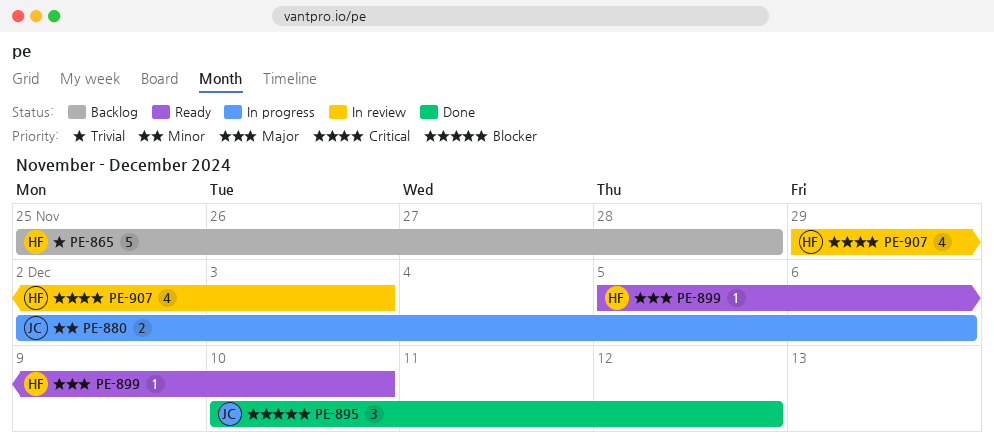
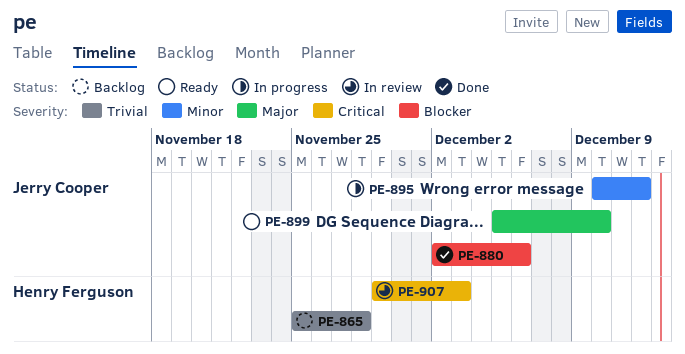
PE-880, status: In progress -> Done
PE-880, priority: Minor -> Blocker
PE-895, status: Done -> In progress
PE-895, priority: Blocker -> Minor
PE-899, owner: Henry Ferguson -> Jerry Cooper

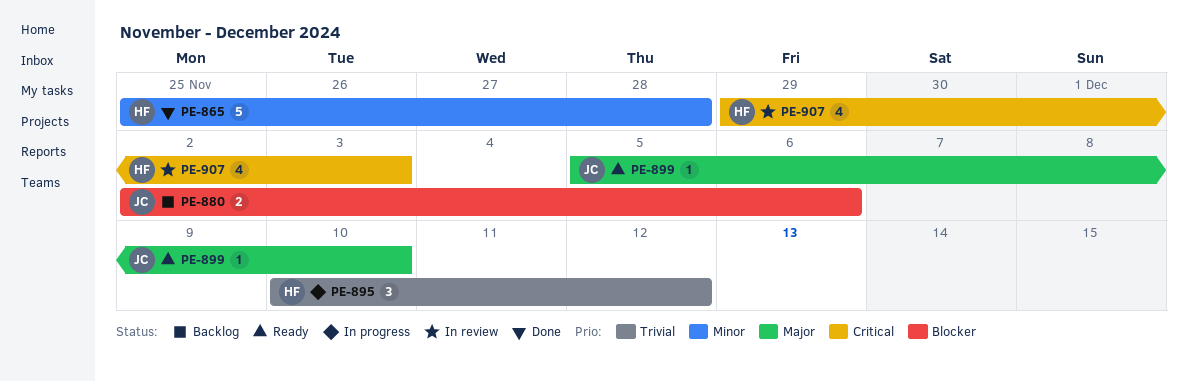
PE-865, status: Backlog -> Done
PE-865, priority: Trivial -> Minor
PE-880, status: Done -> Backlog
PE-895, owner: Jerry Cooper -> Henry Ferguson
PE-895, priority: Minor -> Trivial

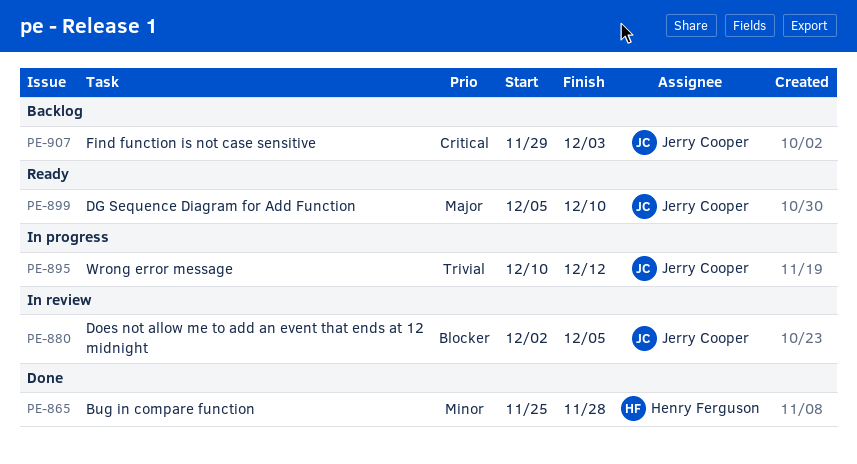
PE-880, status: Backlog -> In review
PE-880, due: Dec 6 -> Dec 5
PE-895, owner: Henry Ferguson -> Jerry Cooper
PE-907, status: In review -> Backlog
PE-907, owner: Henry Ferguson -> Jerry Cooper

